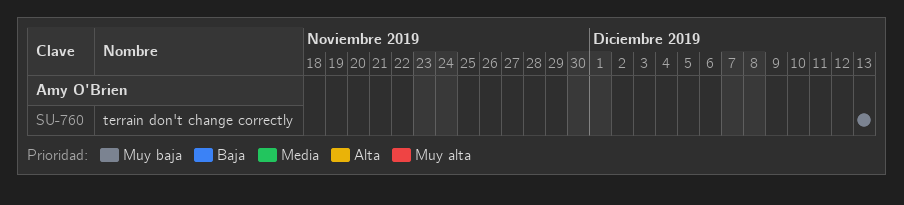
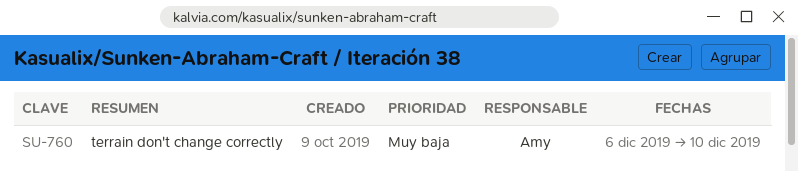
SU-760, start: Dec 13 -> Dec 6
SU-760, due: Dec 13 -> Dec 10

